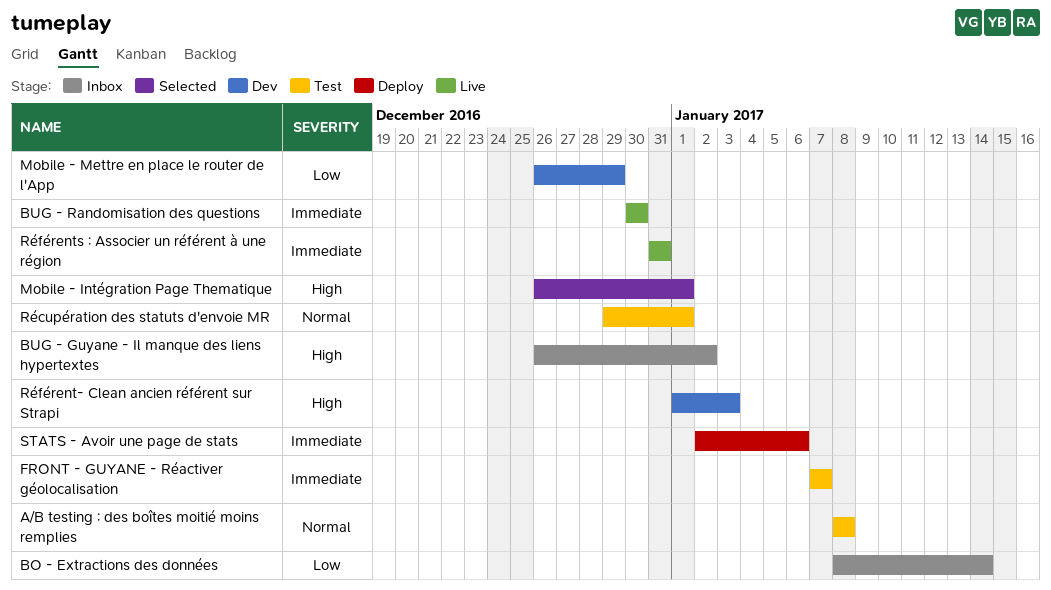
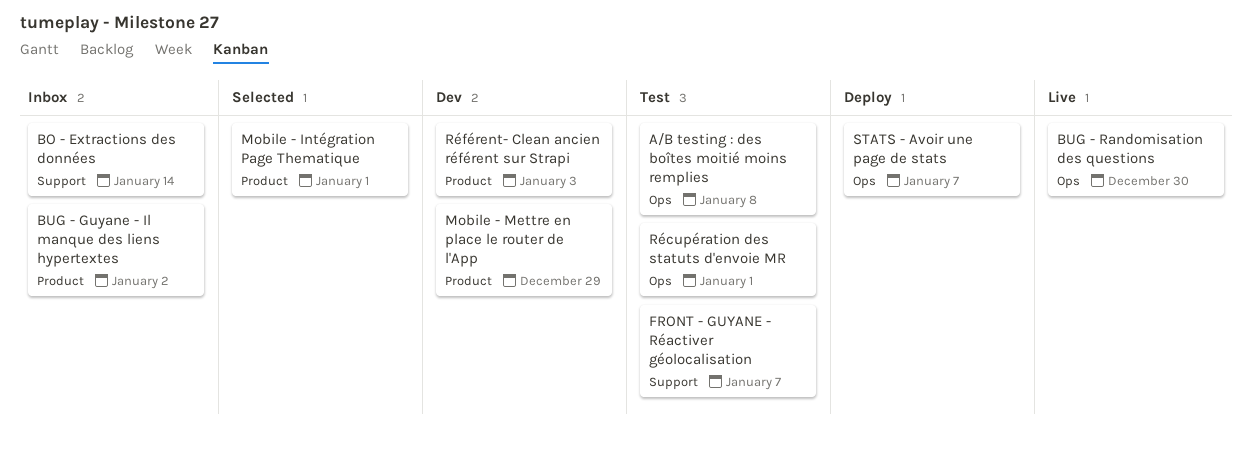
Référents : Associer un référent à une région: present -> none
STATS - Avoir une page de stats, due: Jan 6 -> Jan 7

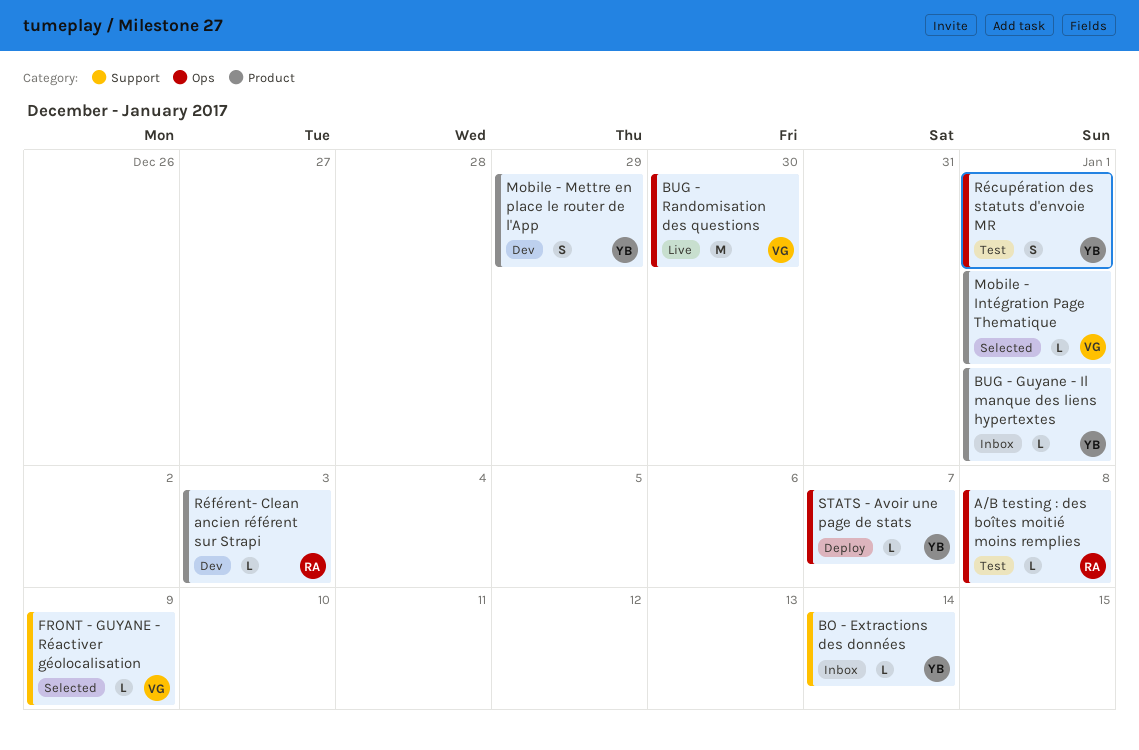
BUG - Guyane - Il manque des liens hypertextes, due: Jan 2 -> Jan 1
FRONT - GUYANE - Réactiver géolocalisation, status: Test -> Selected
FRONT - GUYANE - Réactiver géolocalisation, due: Jan 7 -> Jan 9

